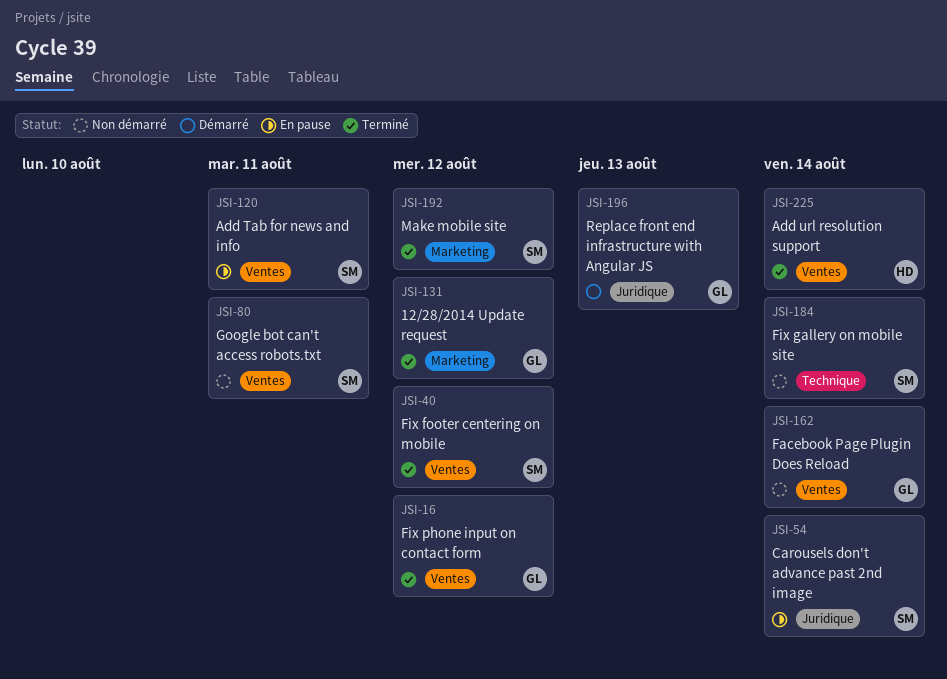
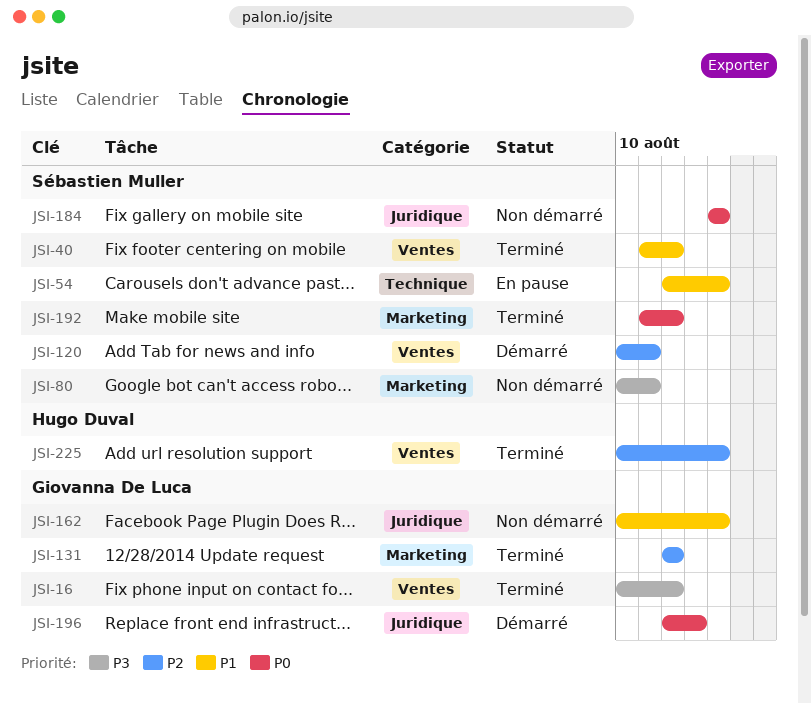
JSI-54, label: Juridique -> Technique
JSI-80, label: Ventes -> Marketing
JSI-120, status: En pause -> Démarré
JSI-162, label: Ventes -> Juridique
JSI-184, label: Technique -> Juridique

